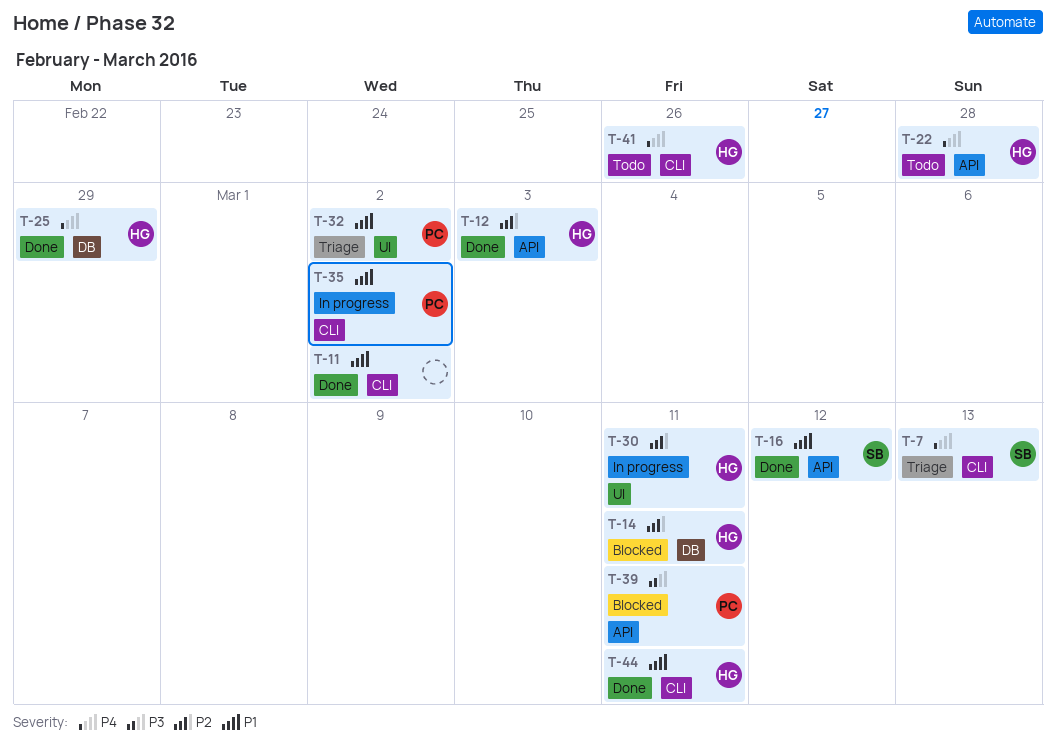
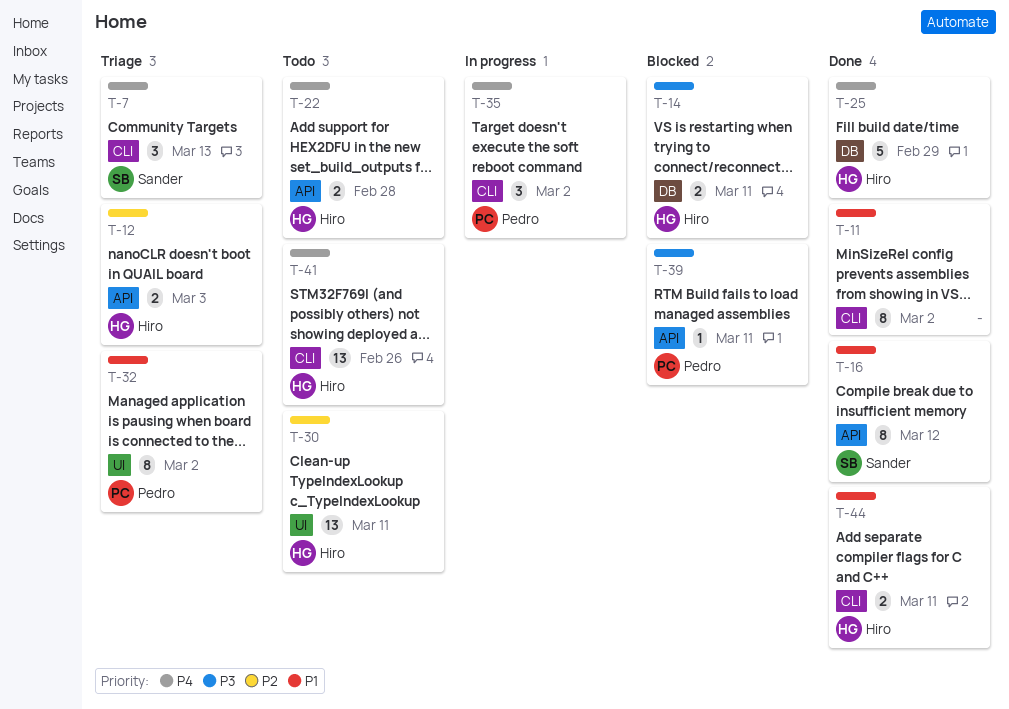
T-12, status: Done -> Triage
T-14, priority: P2 -> P3
T-30, status: In progress -> Todo
T-35, priority: P1 -> P4

